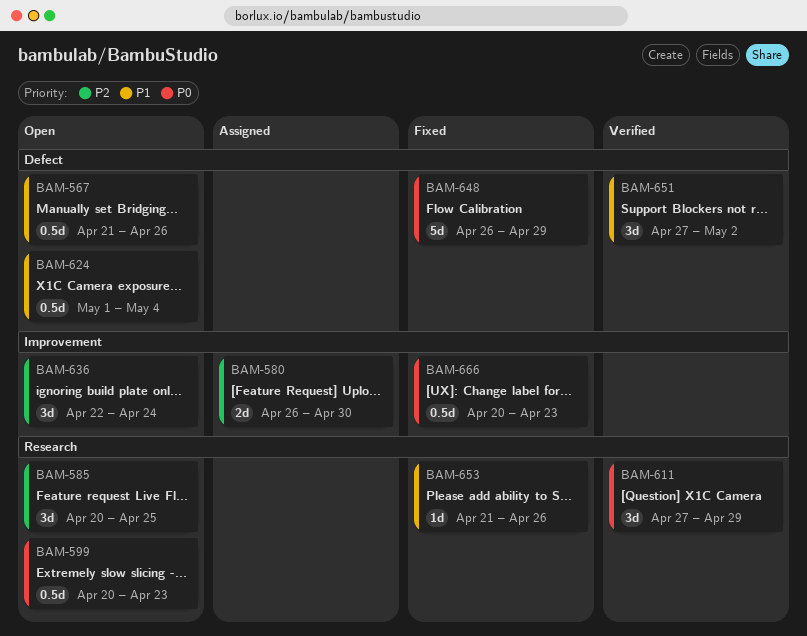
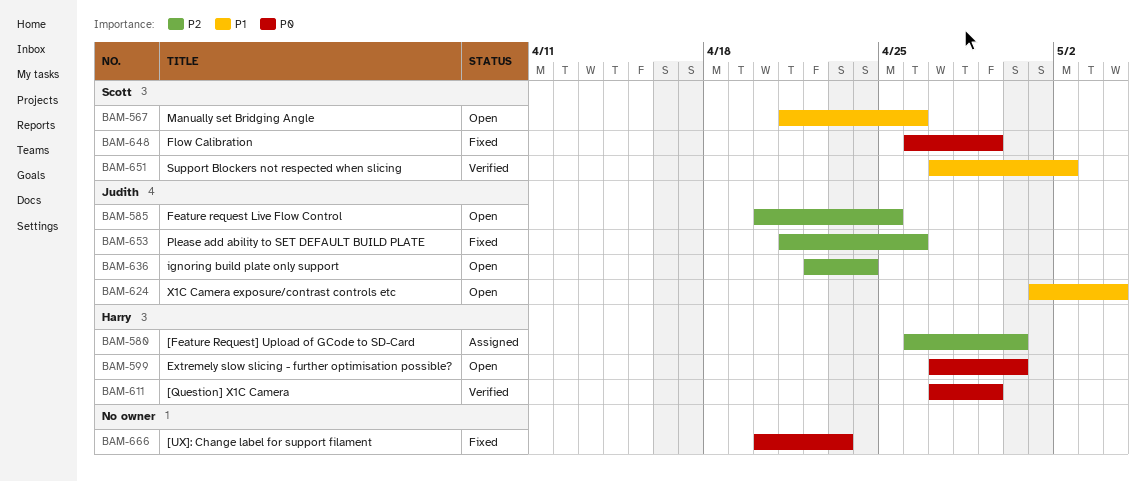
BAM-599, start: Apr 20 -> Apr 27
BAM-599, due: Apr 23 -> Apr 30
BAM-653, priority: P1 -> P2

